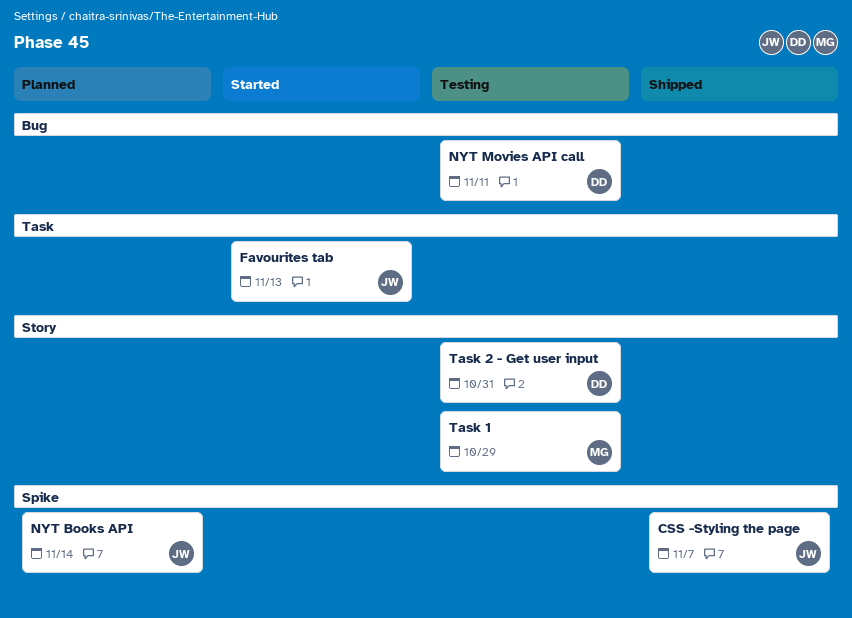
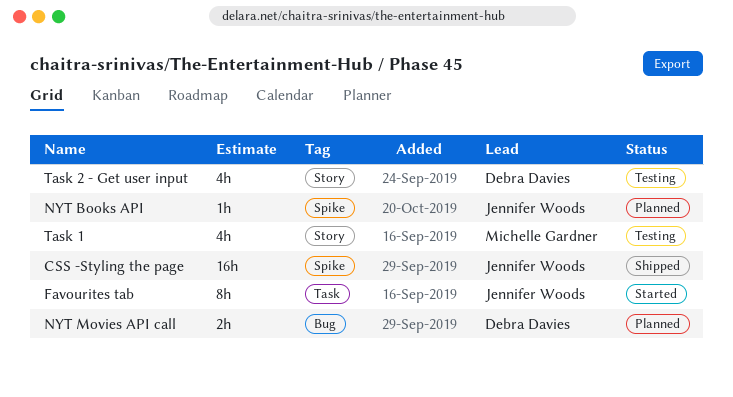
NYT Movies API call, status: Testing -> Planned

